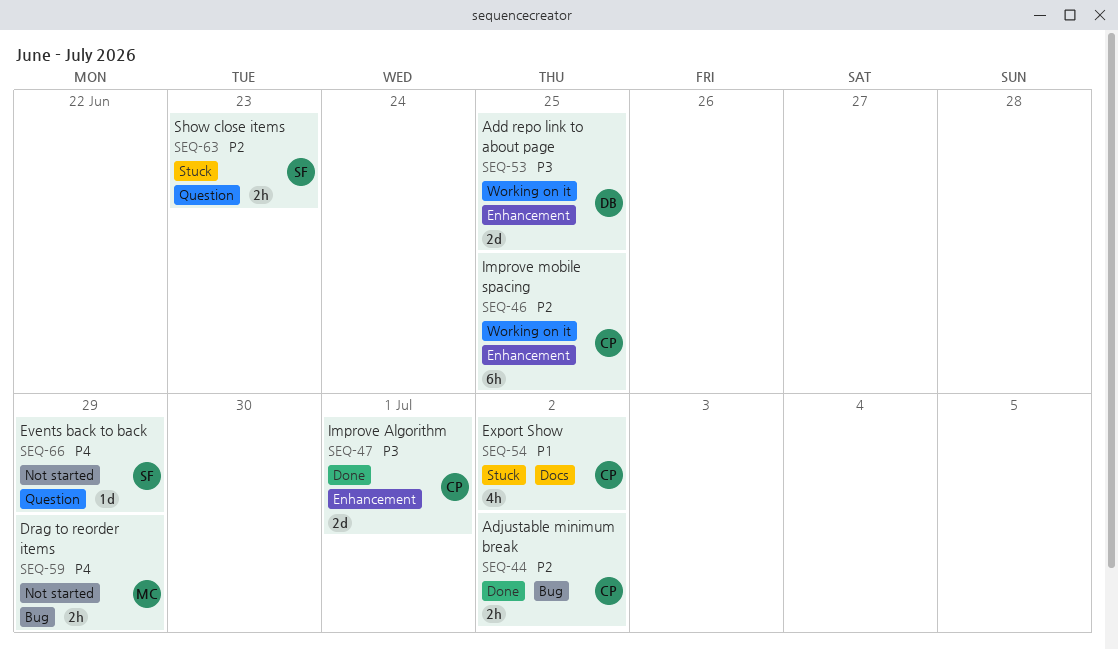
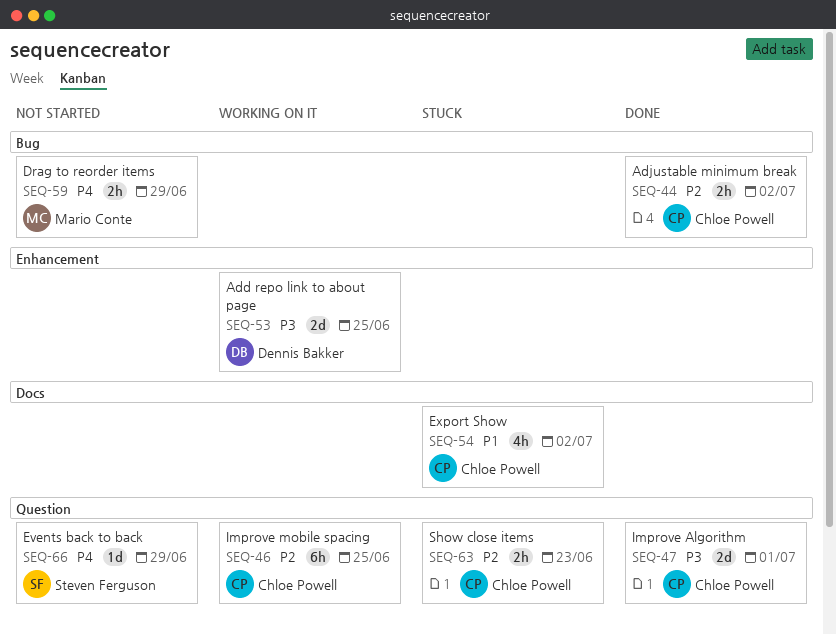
SEQ-46, label: Enhancement -> Question
SEQ-47, label: Enhancement -> Question
SEQ-63, owner: Steven Ferguson -> Chloe Powell

